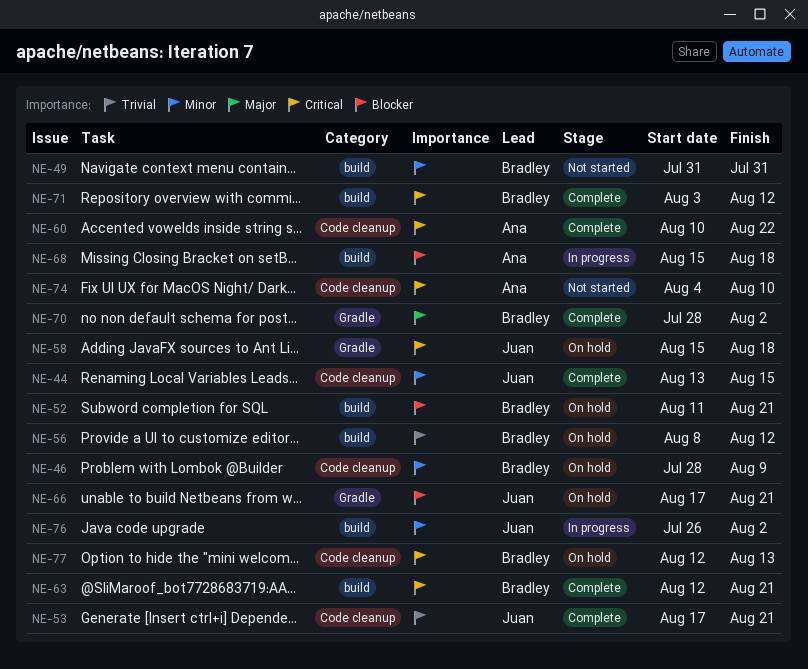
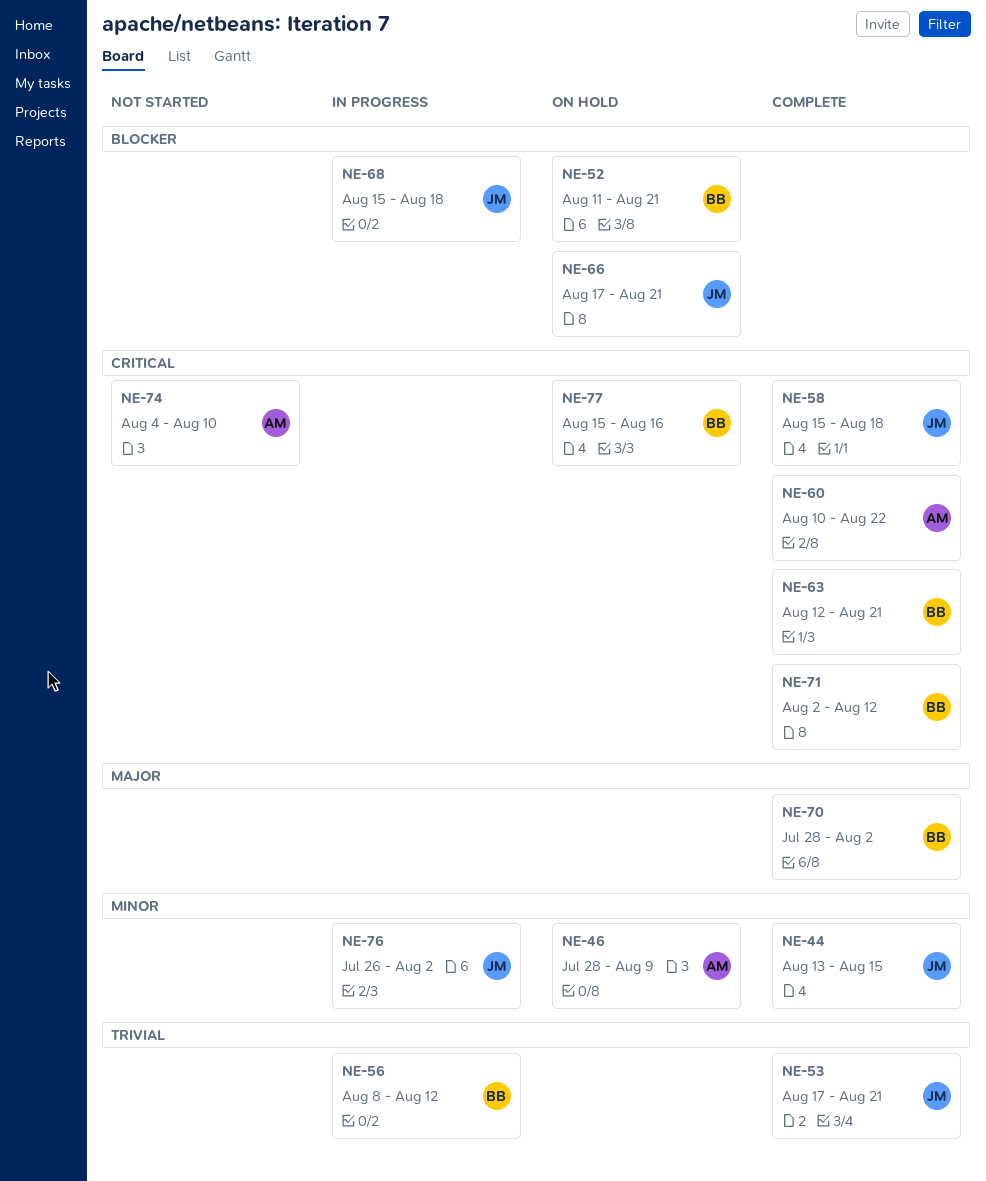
NE-46, owner: Bradley -> Ana
NE-49: present -> none
NE-56, status: On hold -> In progress
NE-58, status: On hold -> Complete
NE-68, owner: Ana -> Juan
NE-71, start: Aug 3 -> Aug 2
NE-77, start: Aug 12 -> Aug 15
NE-77, due: Aug 13 -> Aug 16

